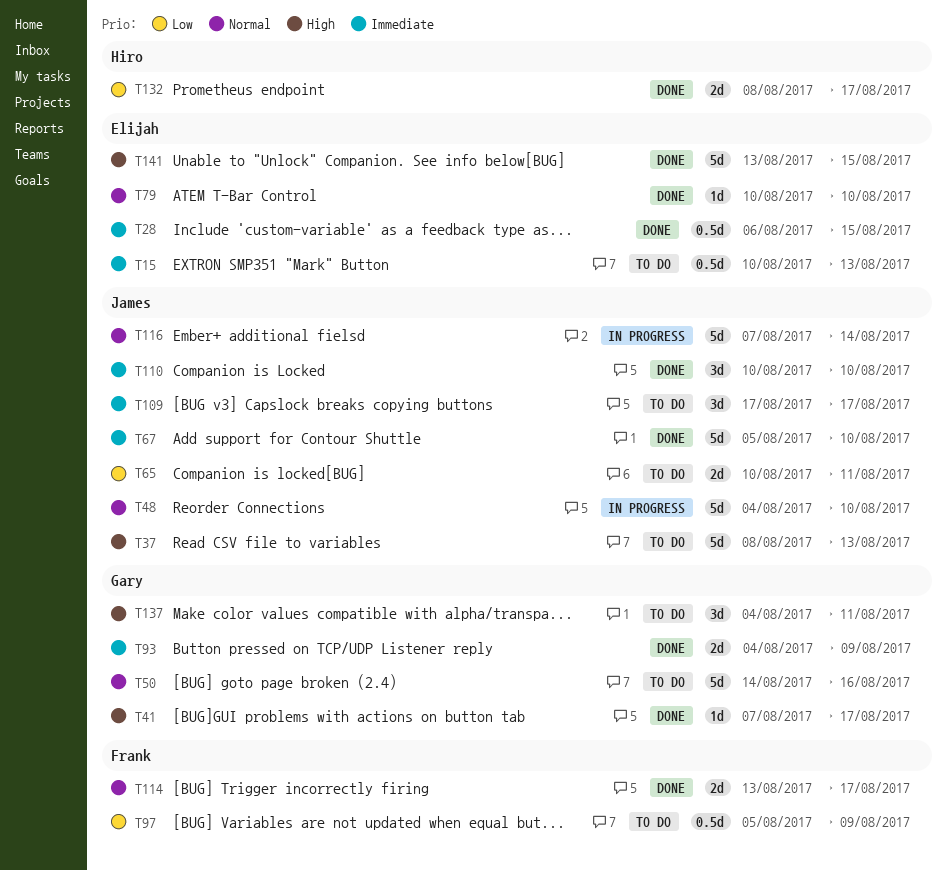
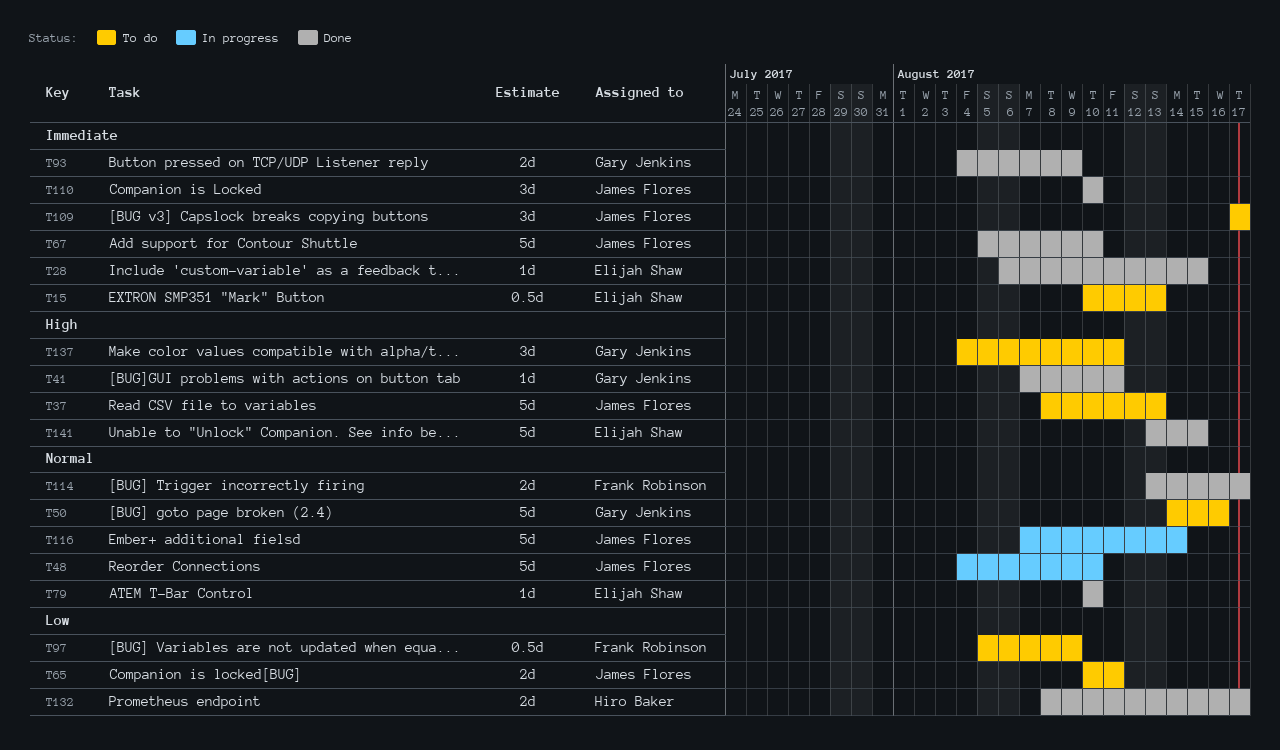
T28, estimate: 0.5d -> 1d
T41, due: Aug 17 -> Aug 11

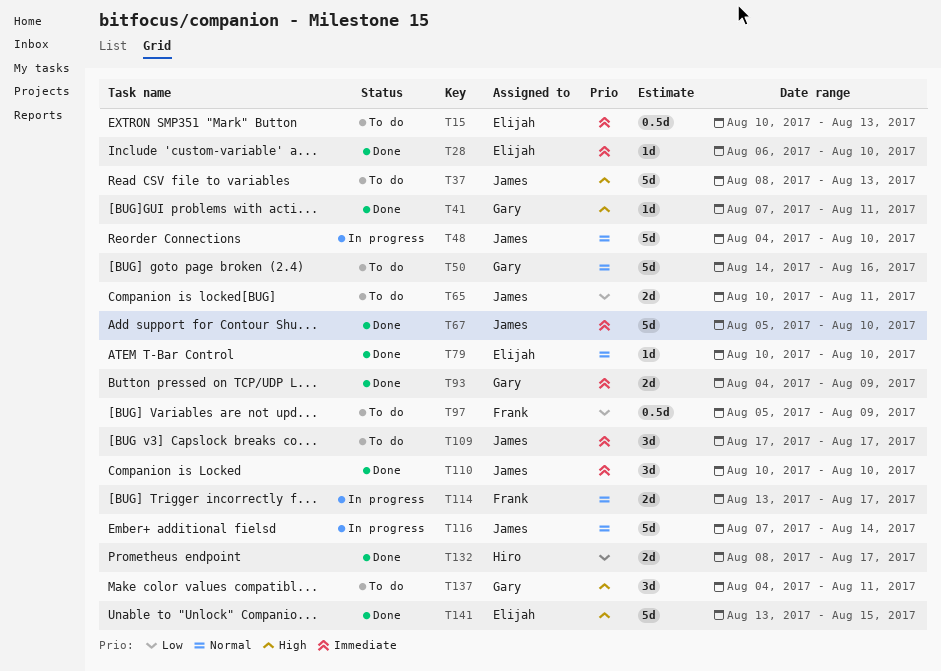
T28, due: Aug 15 -> Aug 10
T114, status: Done -> In progress

